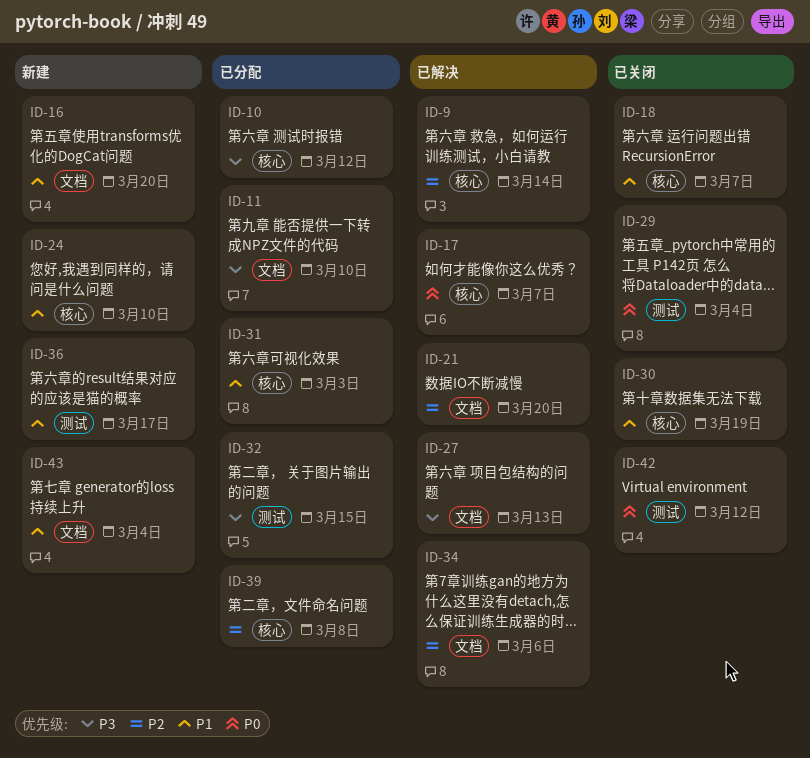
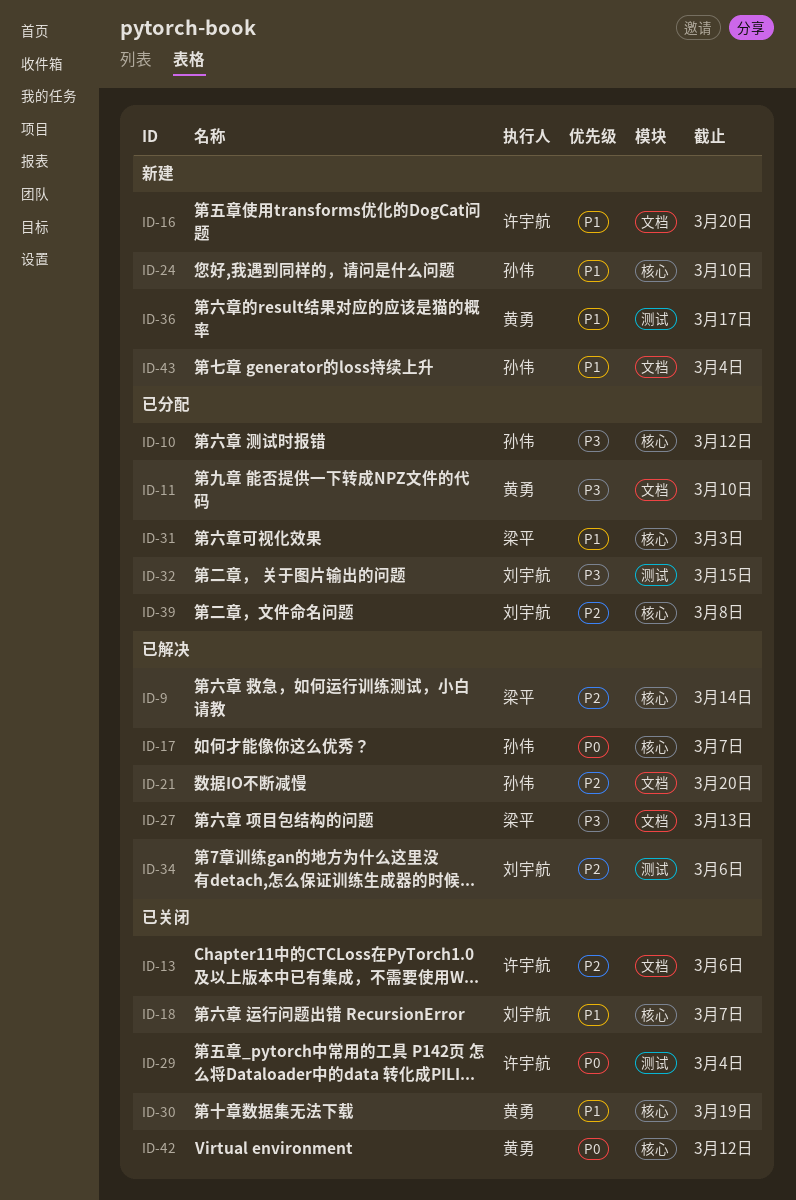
ID-13: none -> present
ID-34, label: 文档 -> 测试
ID-42, label: 测试 -> 核心

